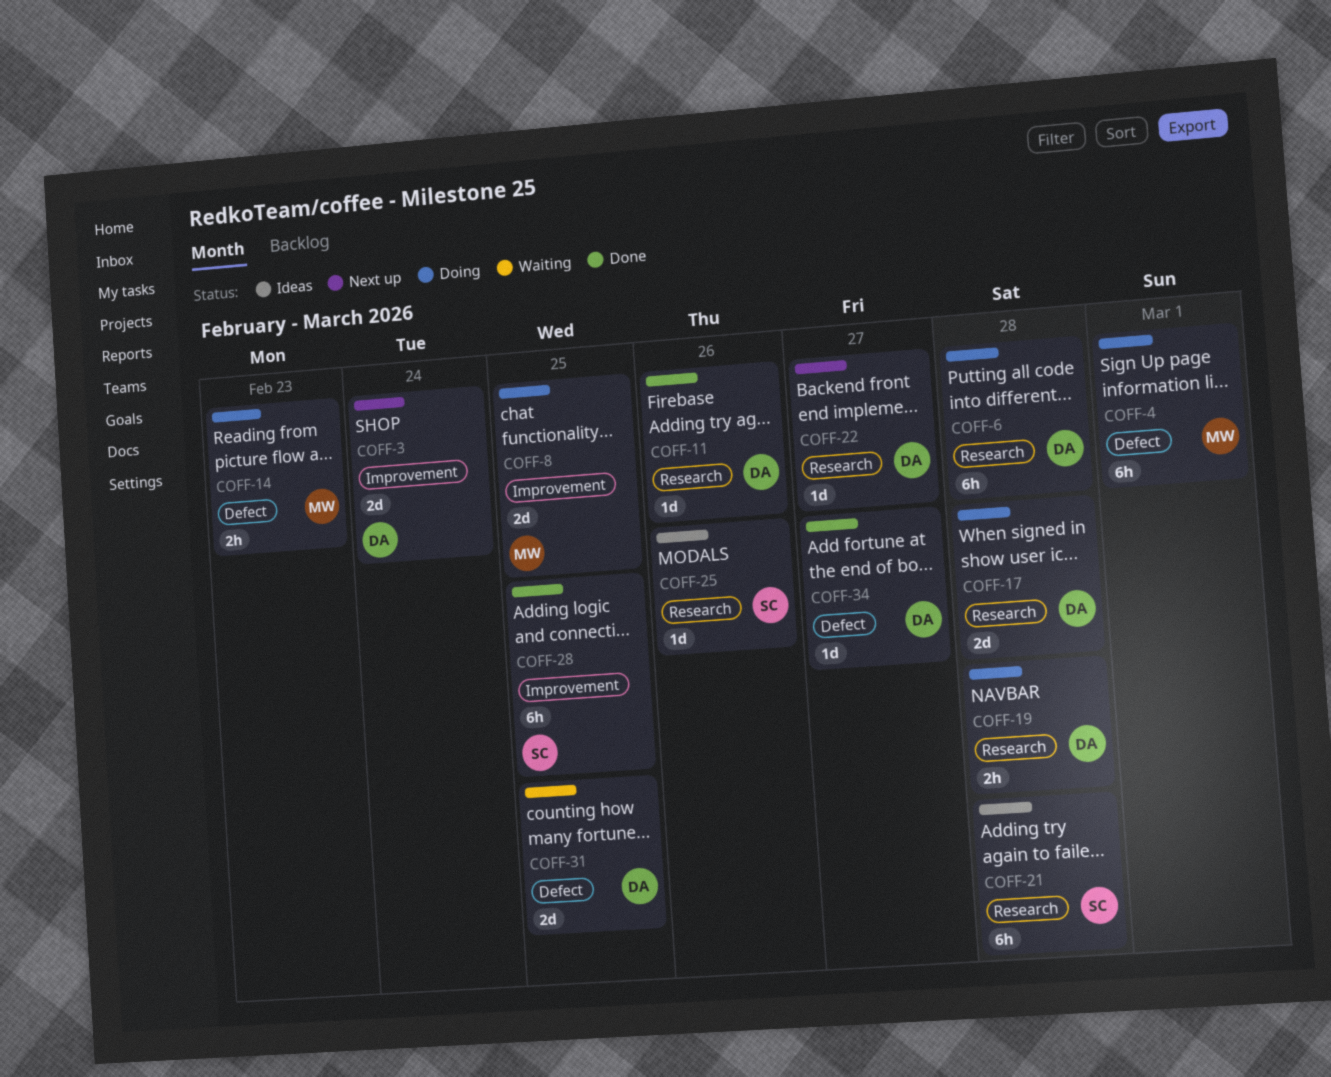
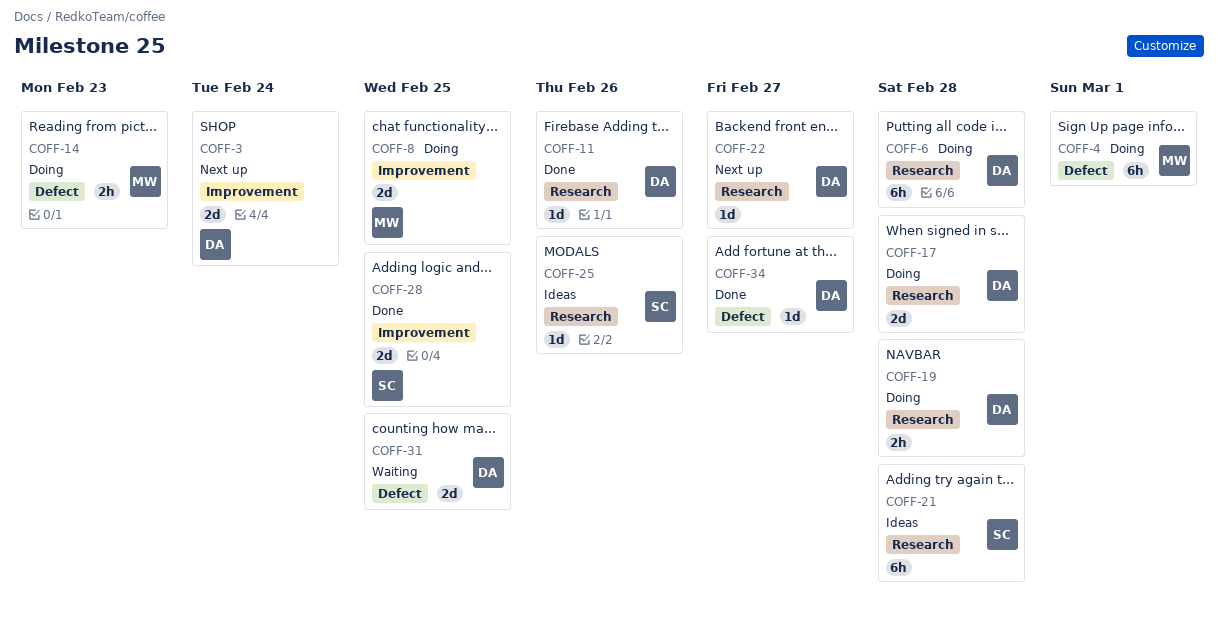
COFF-28, estimate: 6h -> 2d

